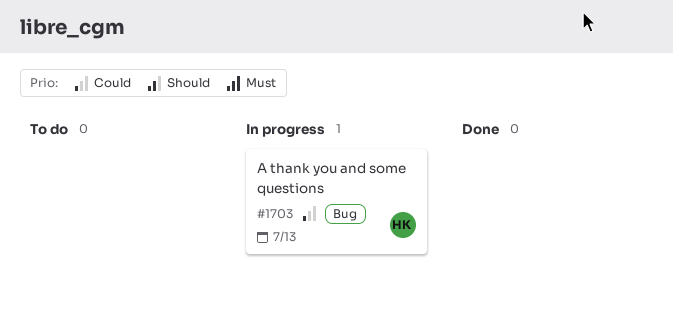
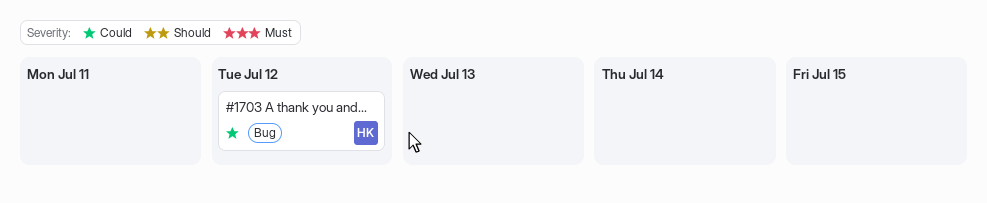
#1703, due: Jul 13 -> Jul 12

